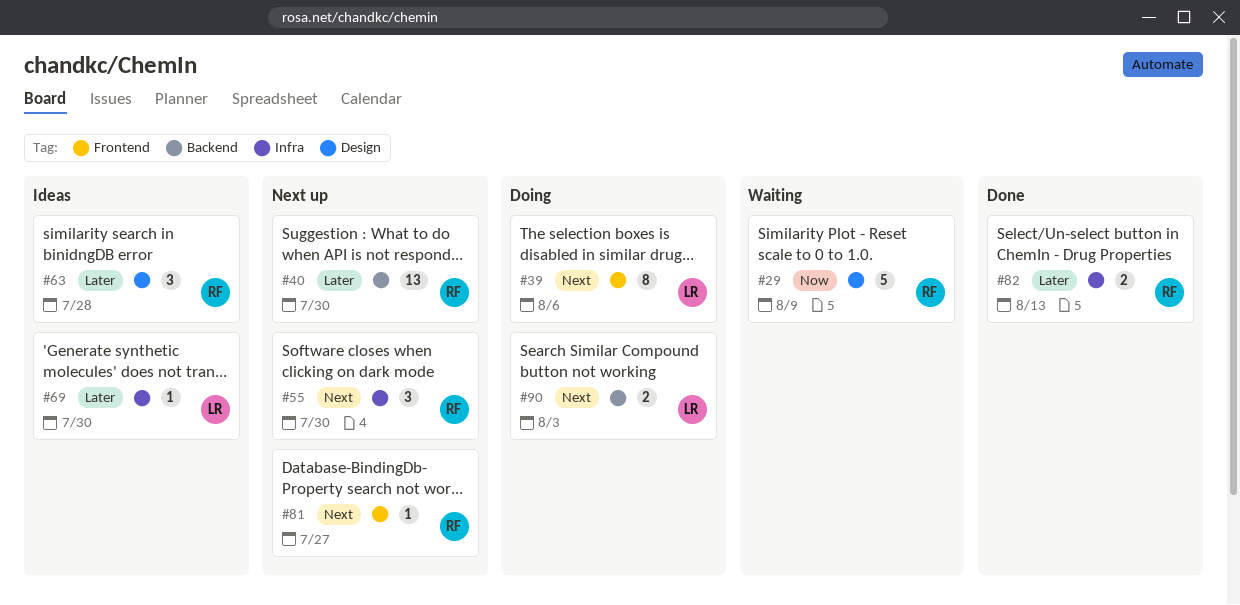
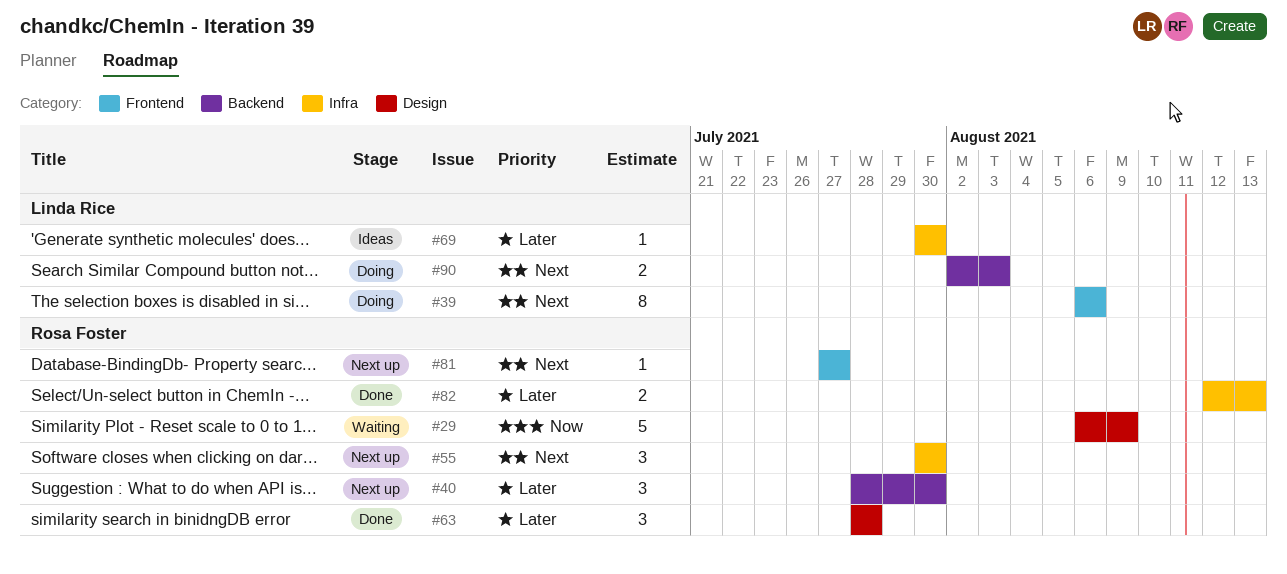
#40, estimate: 13 -> 3
#63, status: Ideas -> Done

